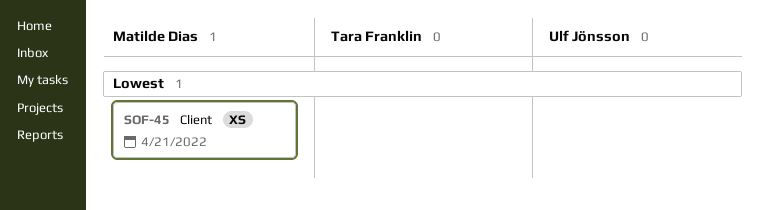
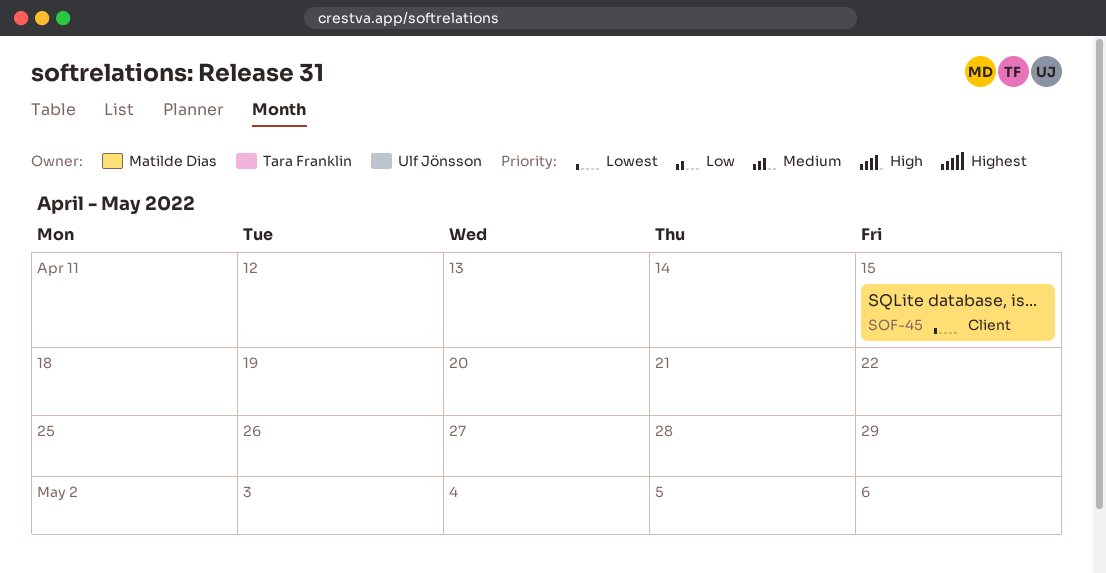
SOF-45, due: Apr 21 -> Apr 15

